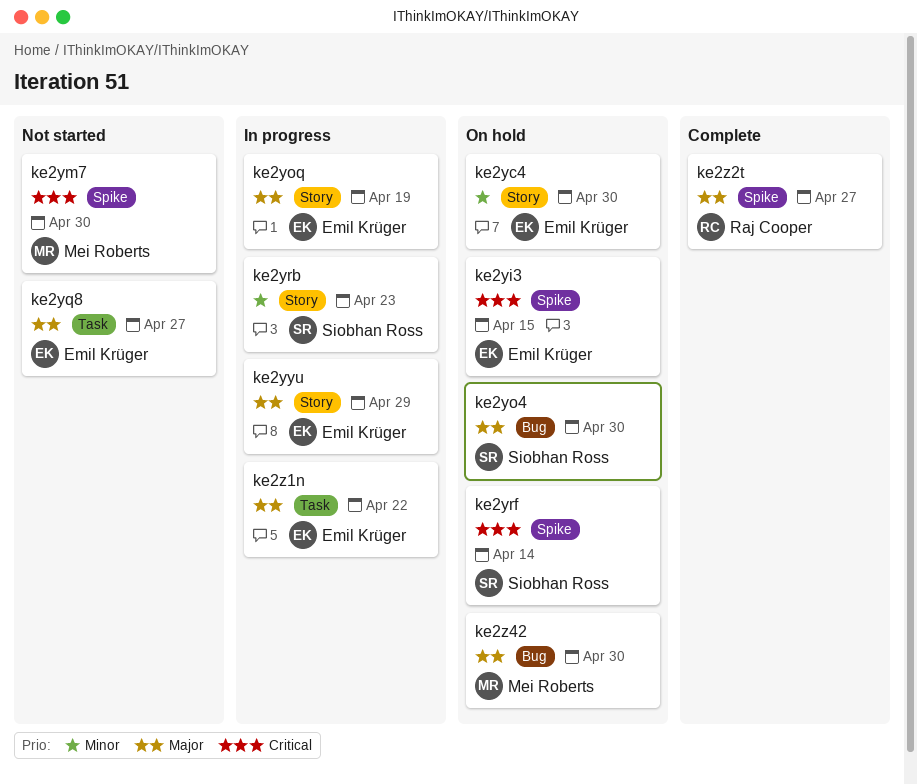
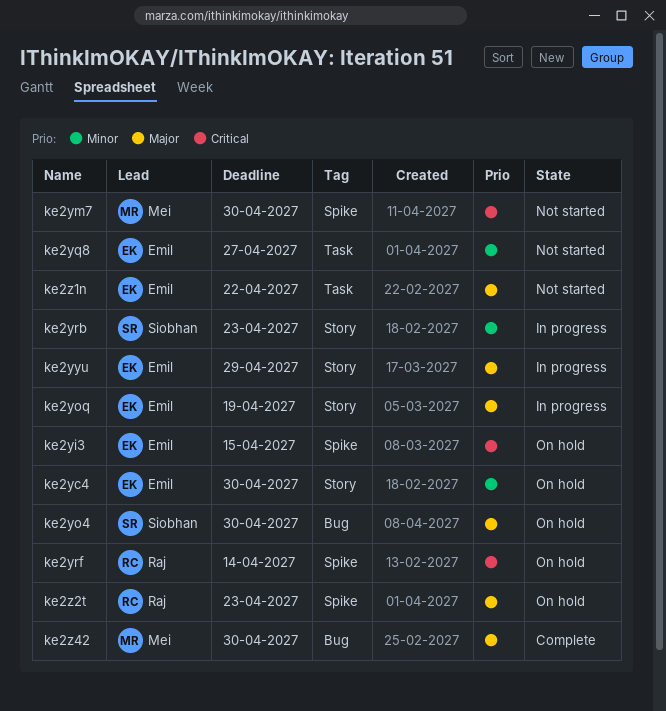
ke2yq8, priority: Major -> Minor
ke2yrf, owner: Siobhan Ross -> Raj Cooper
ke2z1n, status: In progress -> Not started
ke2z2t, status: Complete -> On hold
ke2z2t, due: Apr 27 -> Apr 23
ke2z42, status: On hold -> Complete

